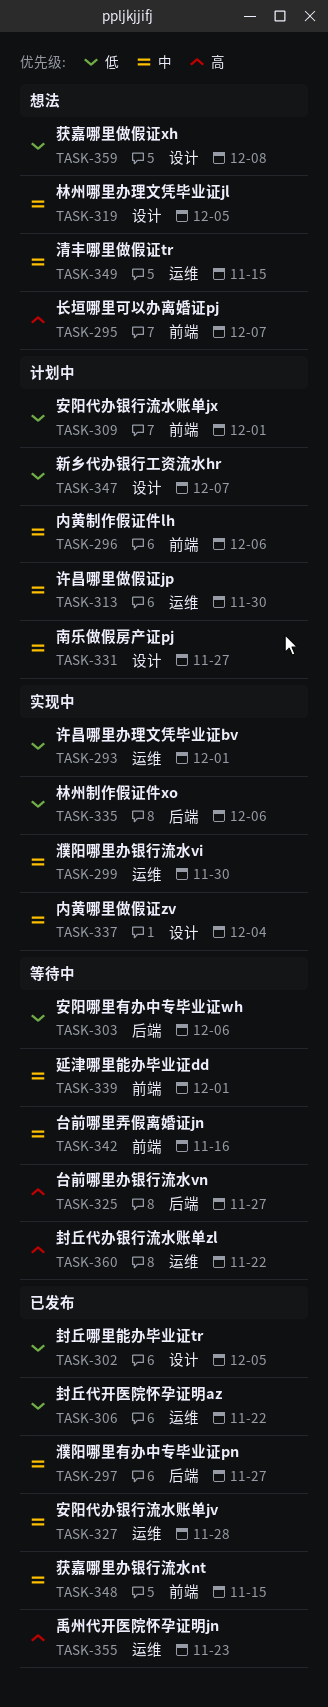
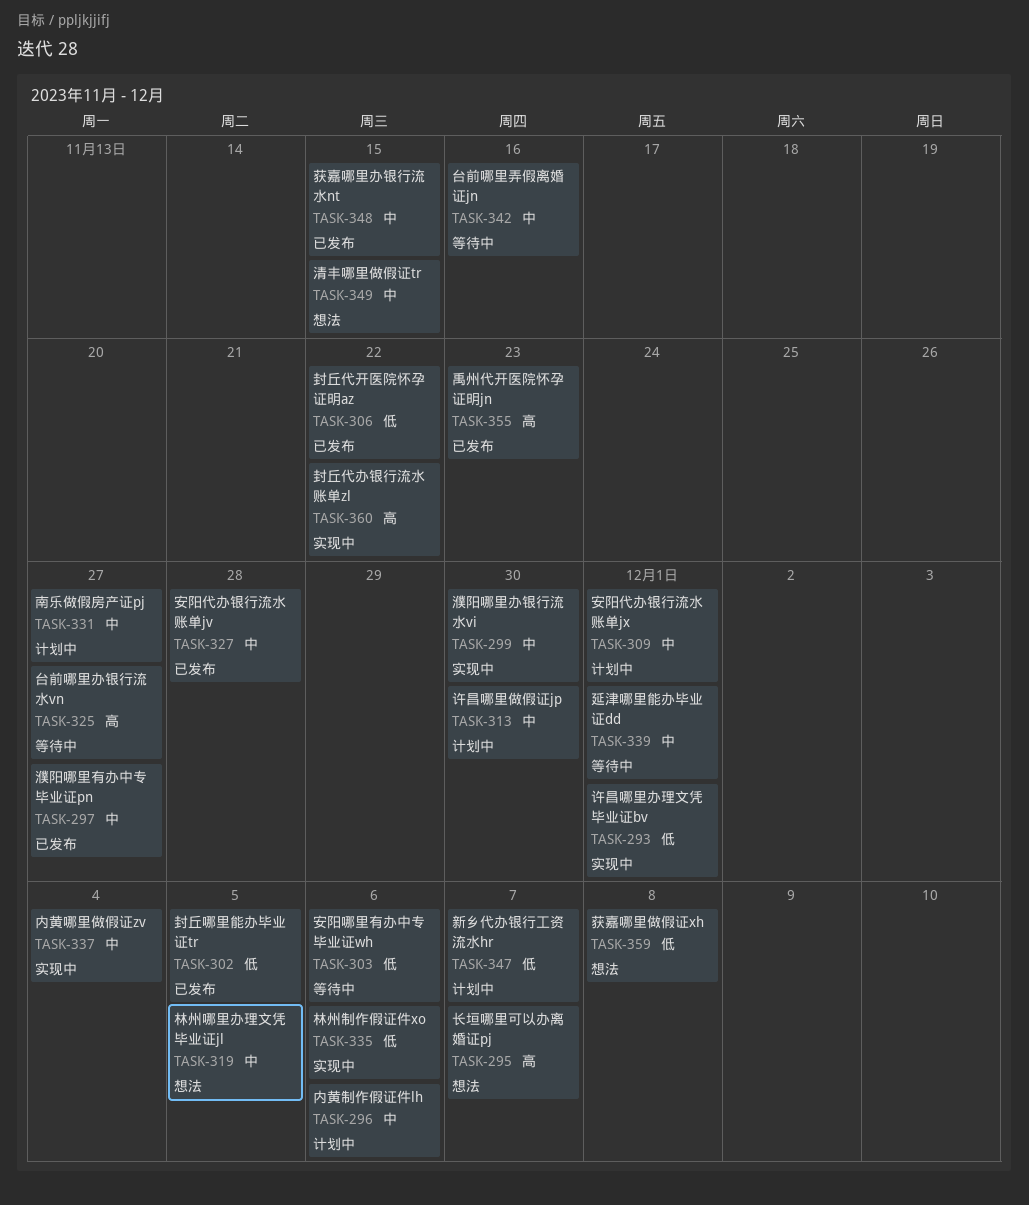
TASK-309, priority: 低 -> 中
TASK-360, status: 等待中 -> 实现中

